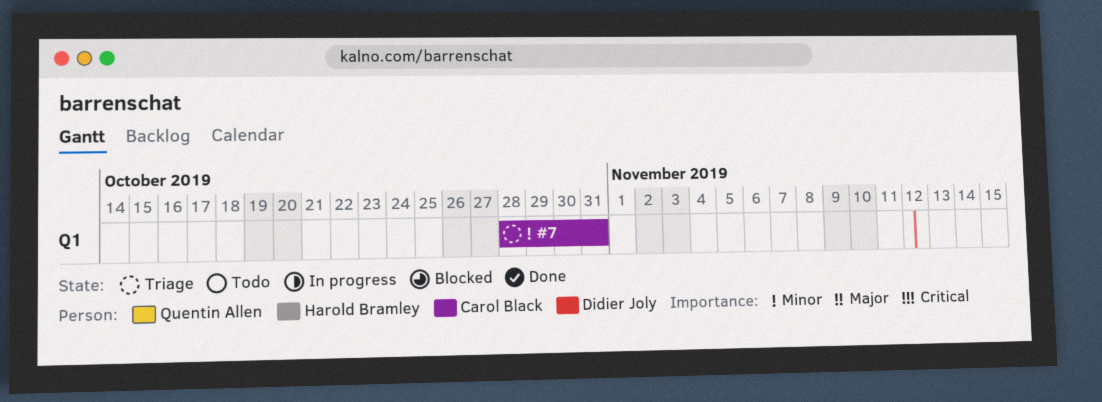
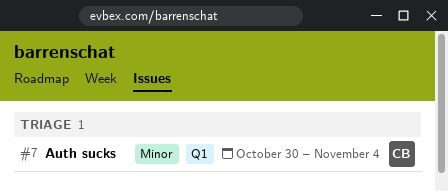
#7, start: Oct 28 -> Oct 30
#7, due: Oct 31 -> Nov 4

